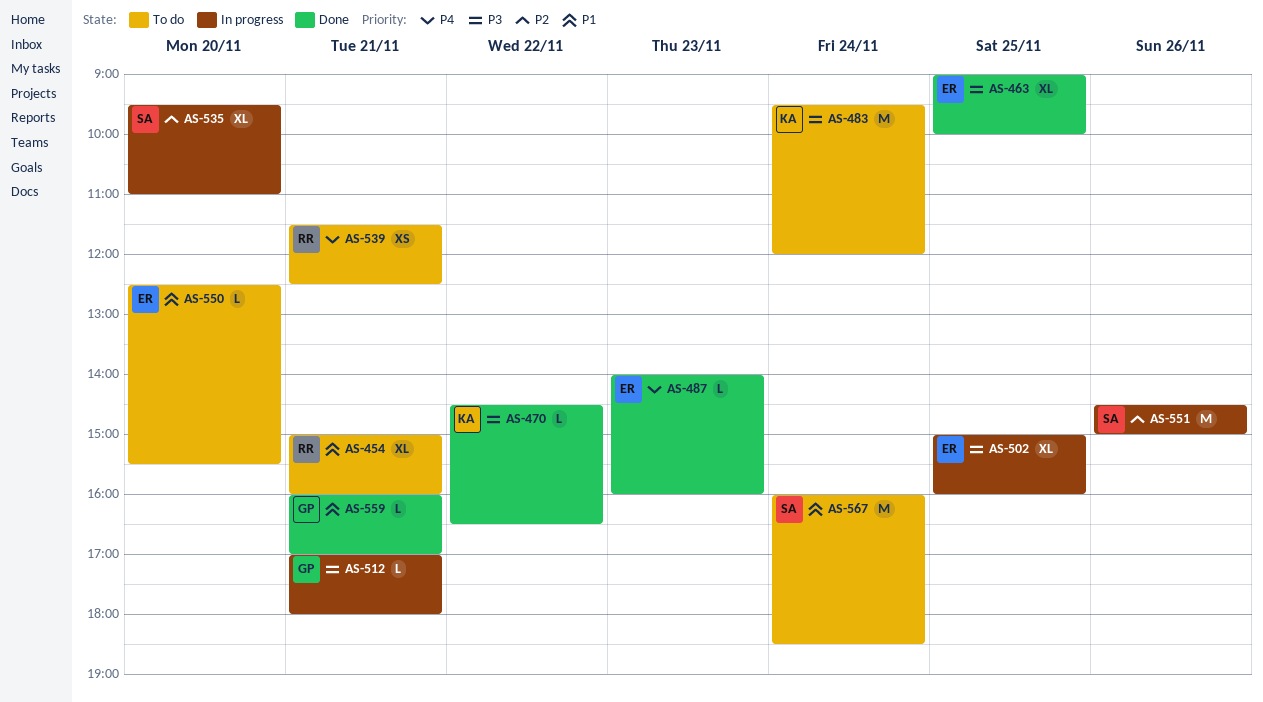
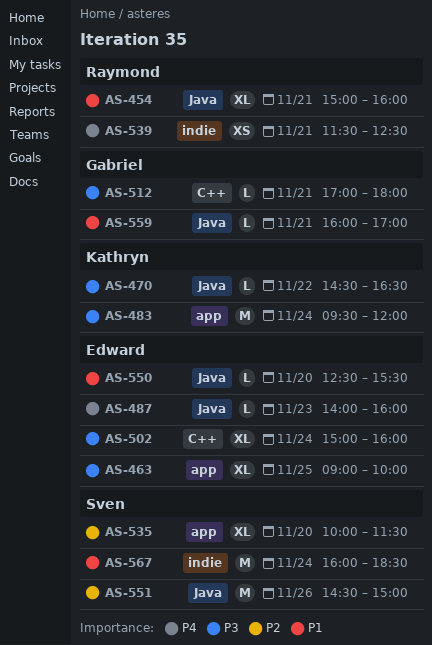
AS-502, day: Nov 25 -> Nov 24
AS-535, begins: 09:30 -> 10:00
AS-535, ends: 11:00 -> 11:30

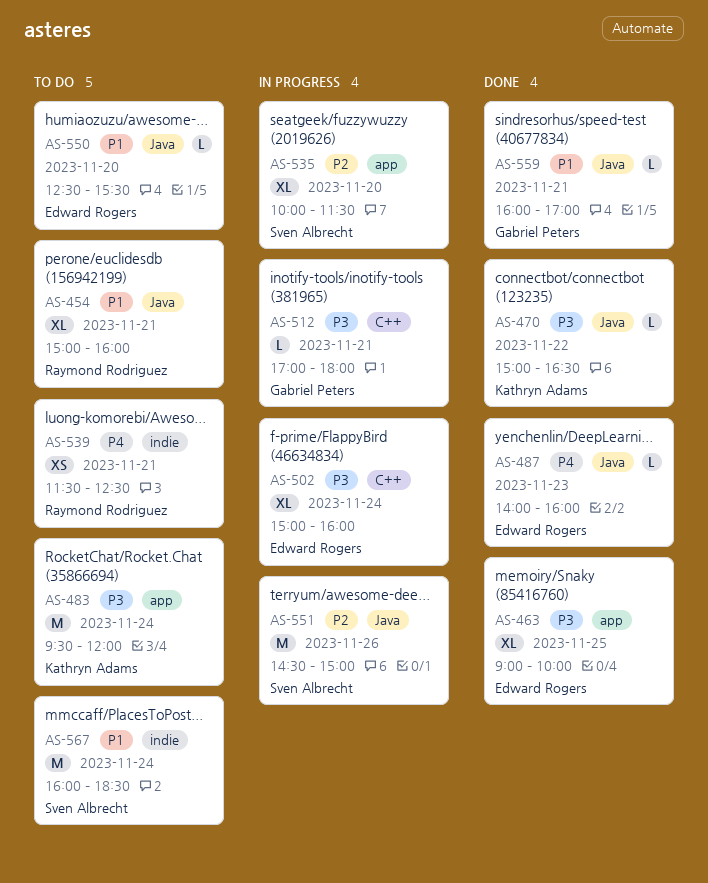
AS-470, begins: 14:30 -> 15:00

